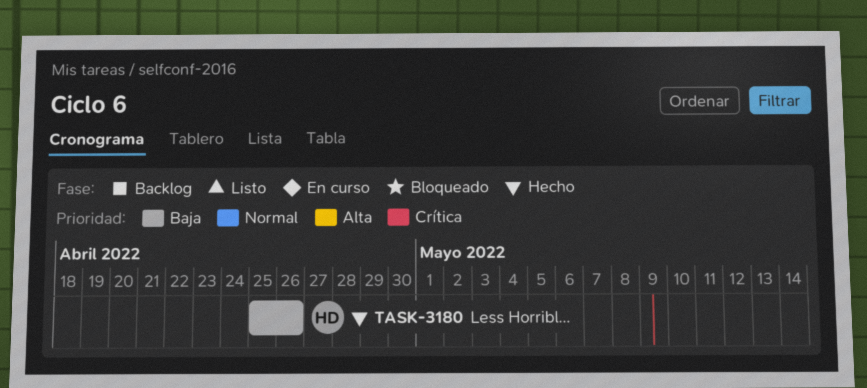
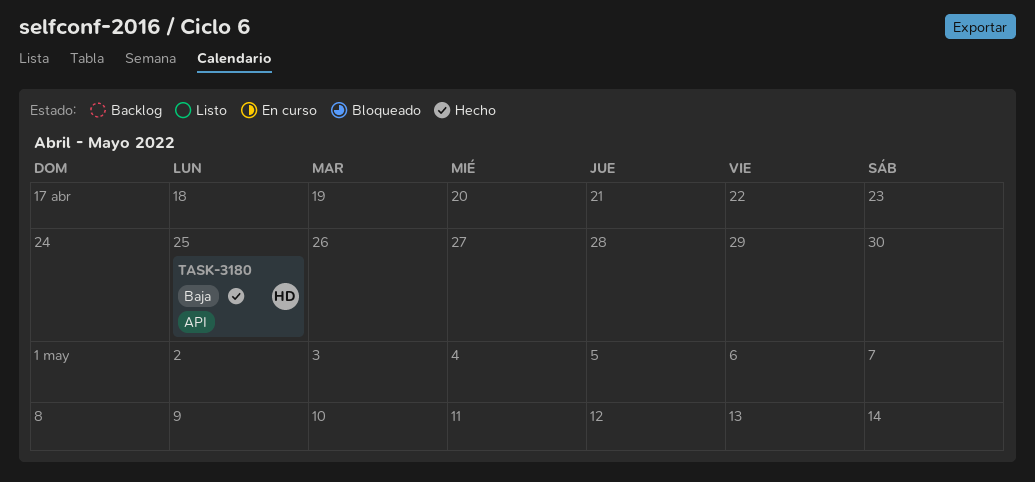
TASK-3180, due: Apr 26 -> Apr 25

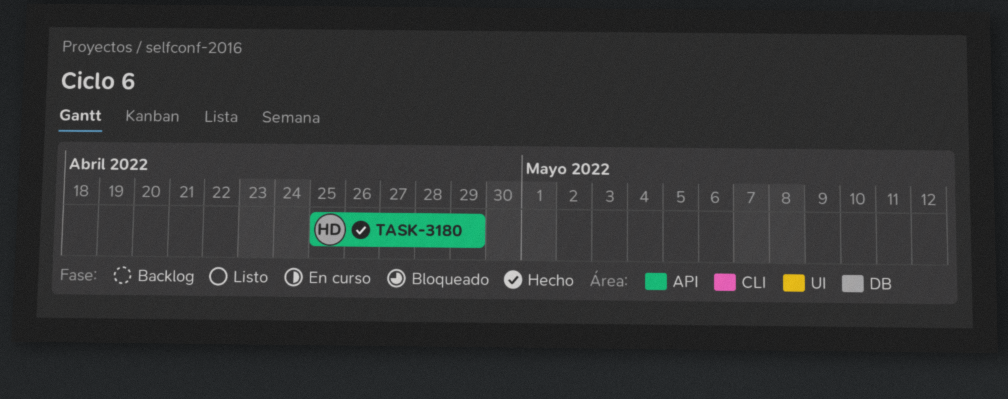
TASK-3180, due: Apr 25 -> Apr 29

